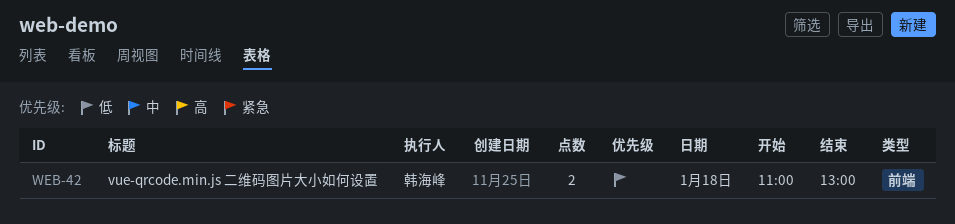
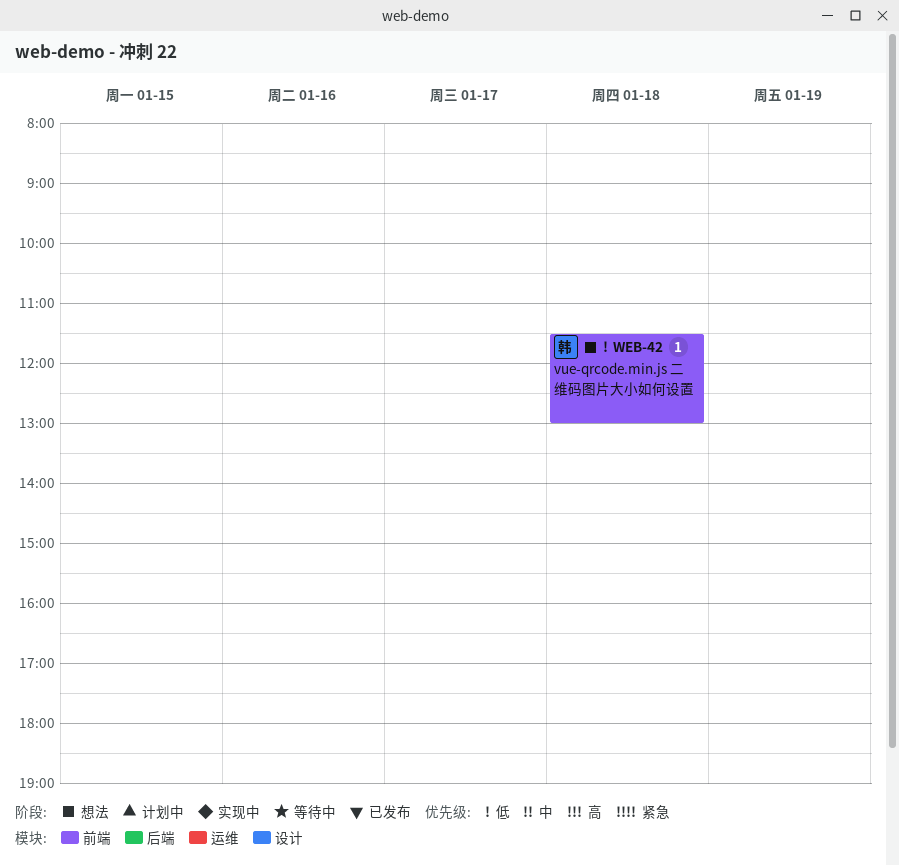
WEB-42, estimate: 2 -> 1
WEB-42, begins: 11:00 -> 11:30

